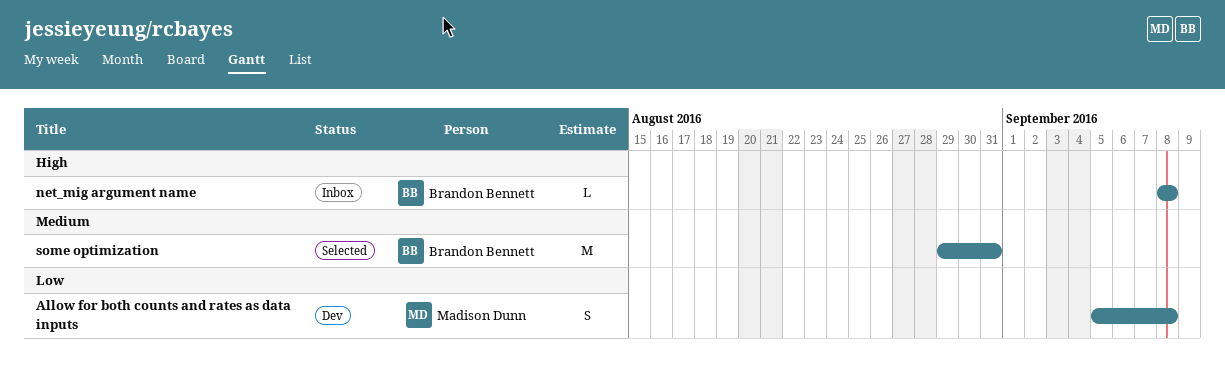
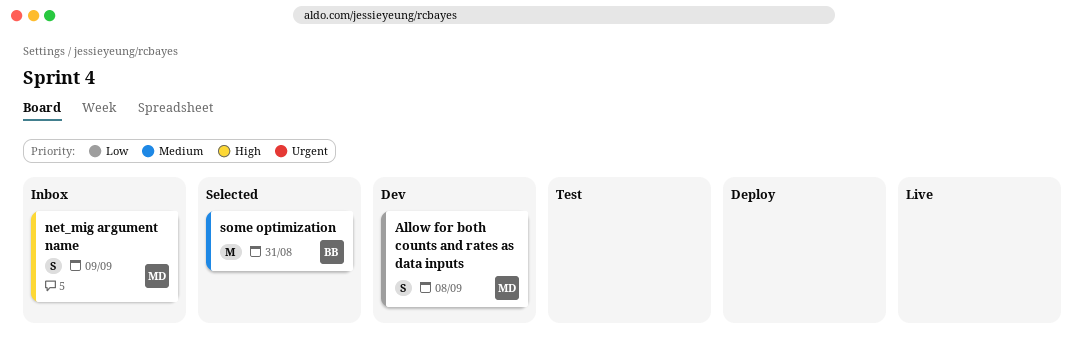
net_mig argument name, owner: Brandon Bennett -> Madison Dunn
net_mig argument name, estimate: L -> S
net_mig argument name, due: Sep 8 -> Sep 9

